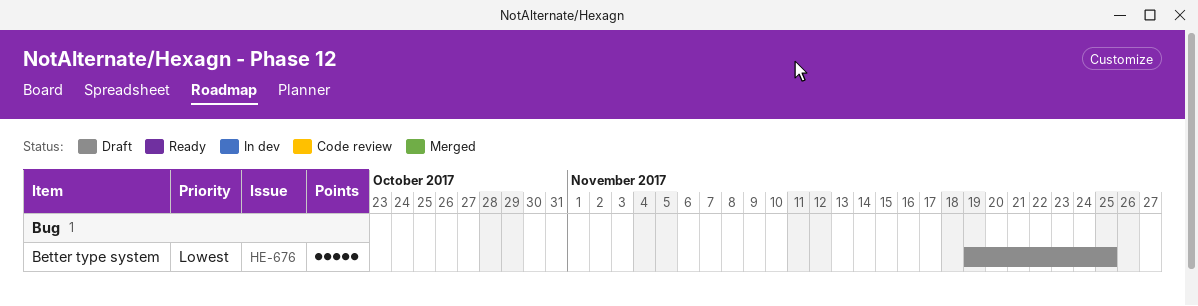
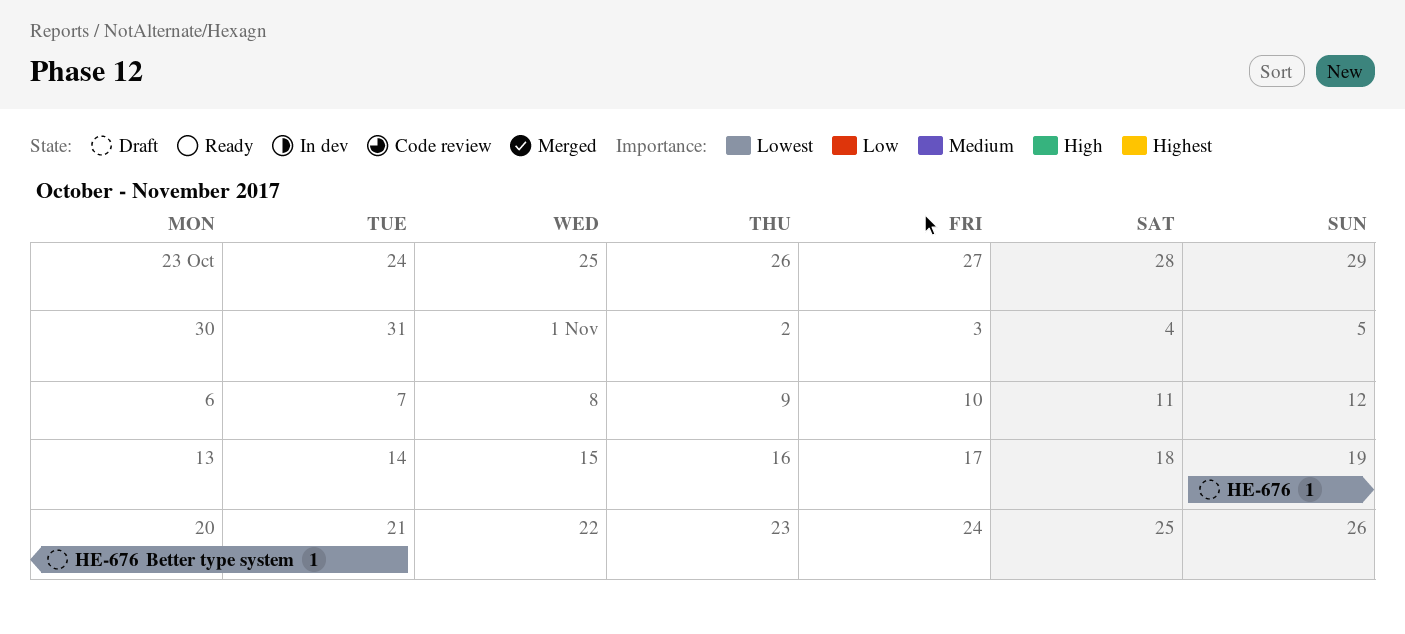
HE-676, estimate: 5 -> 1
HE-676, due: Nov 25 -> Nov 21

